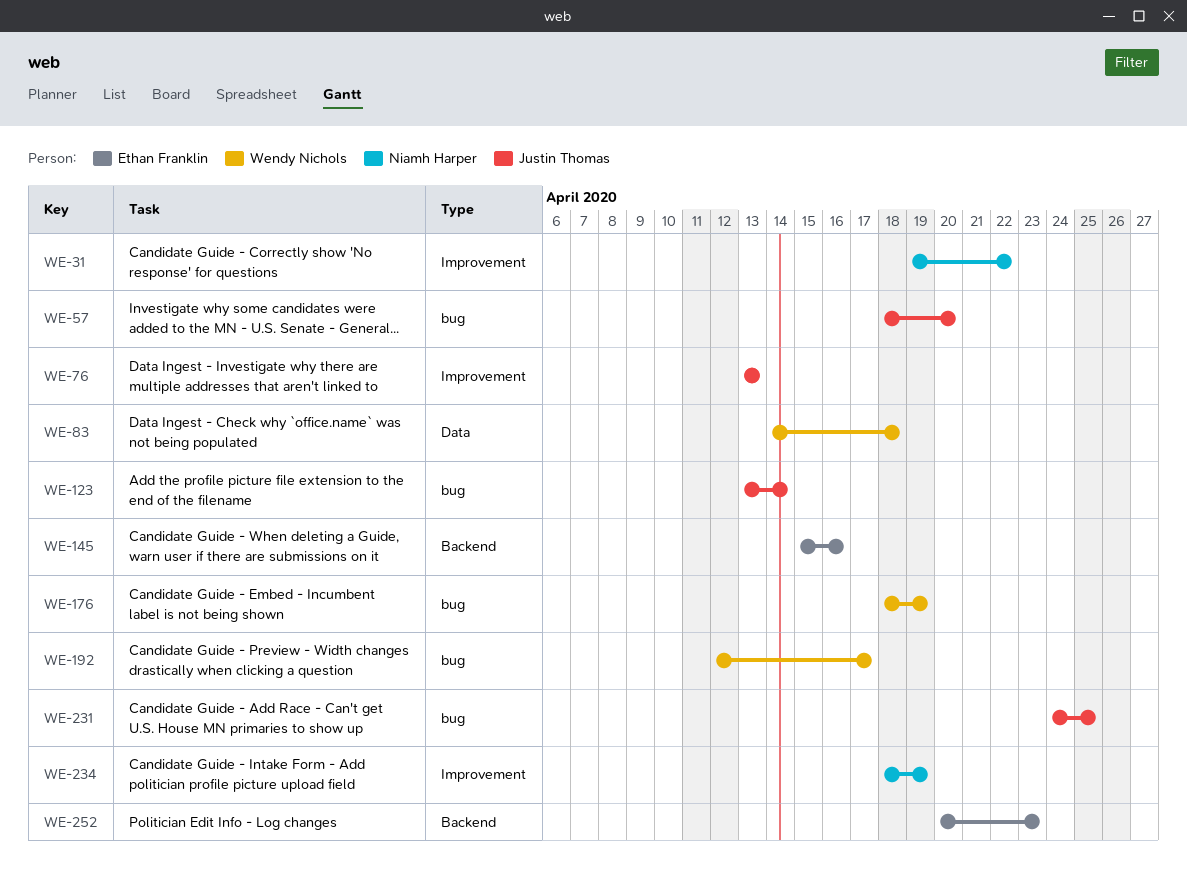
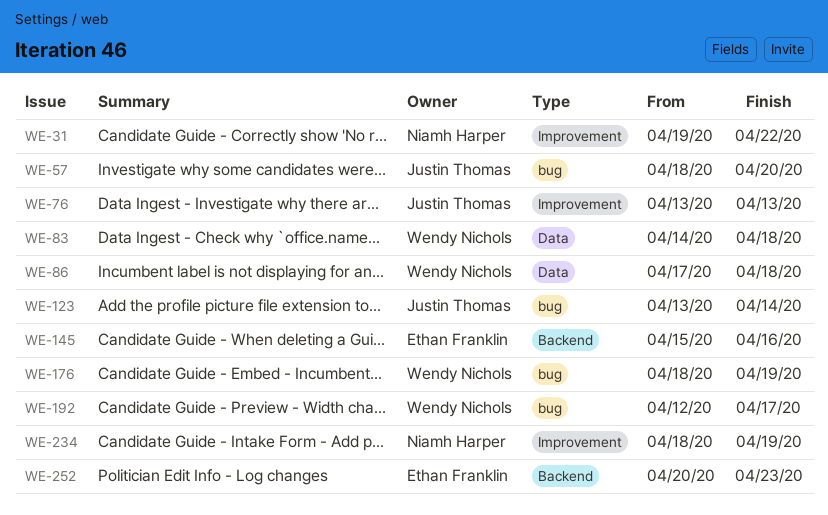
WE-86: none -> present
WE-231: present -> none

